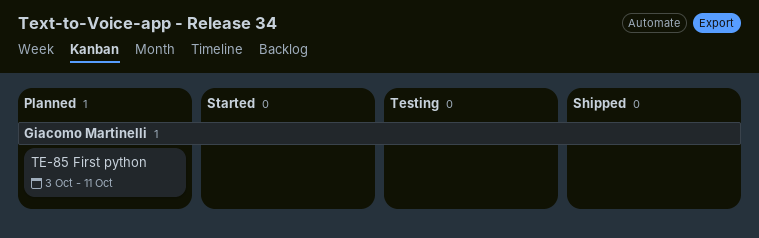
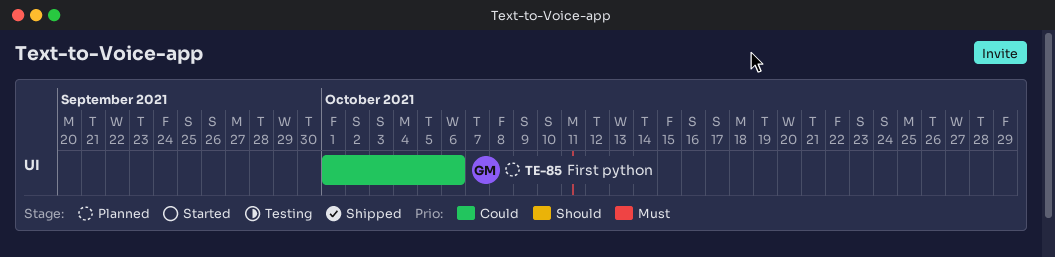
TE-85, start: Oct 3 -> Oct 1
TE-85, due: Oct 11 -> Oct 6

